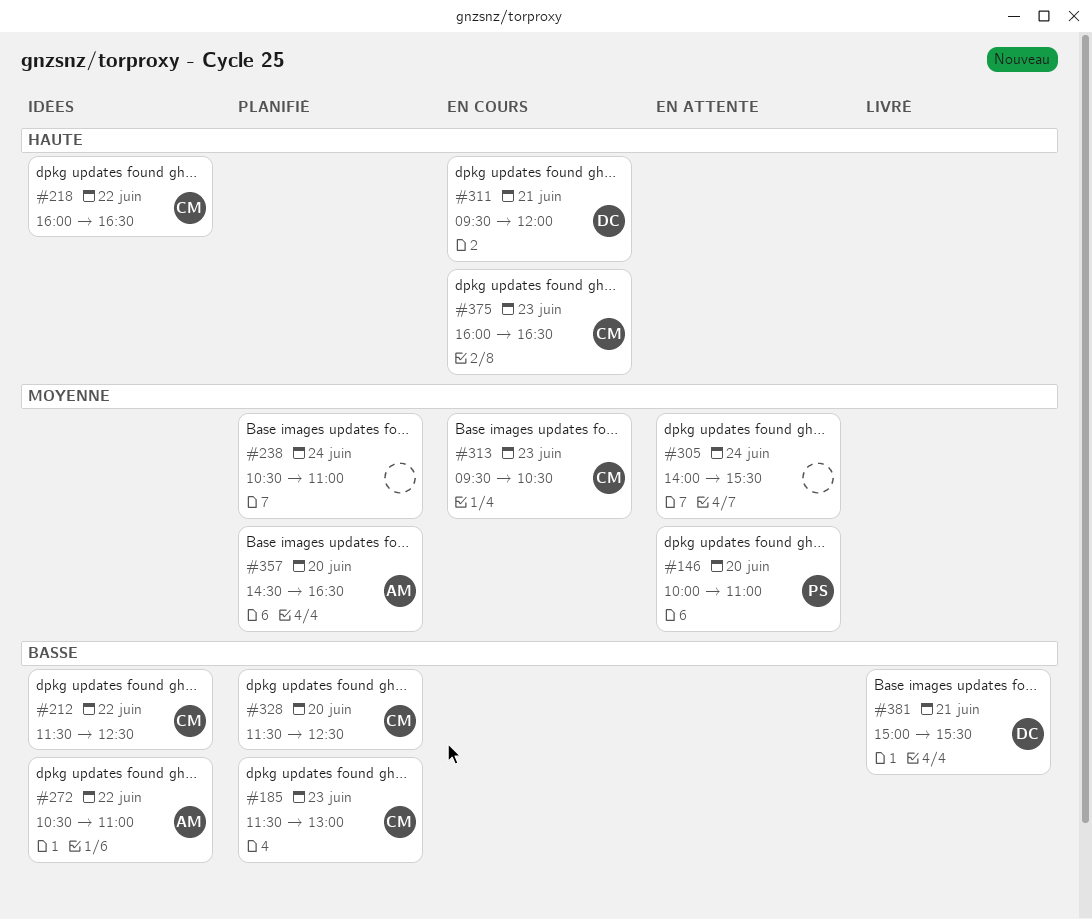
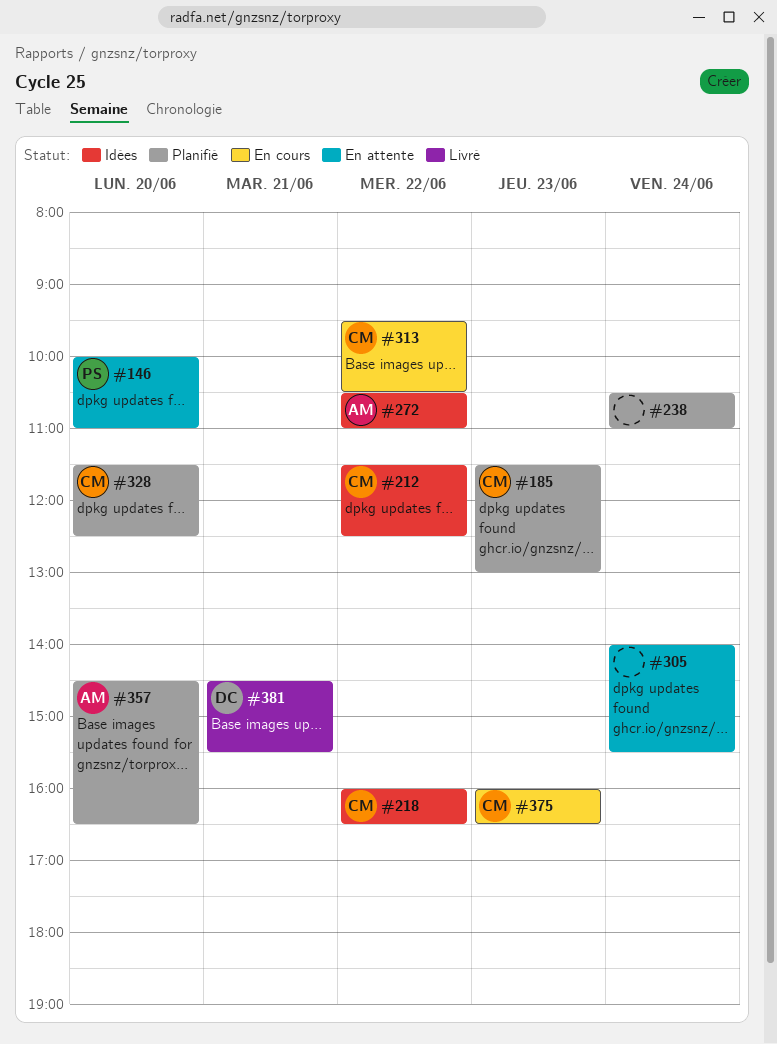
#311: present -> none
#313, day: Jun 23 -> Jun 22
#381, begins: 15:00 -> 14:30

